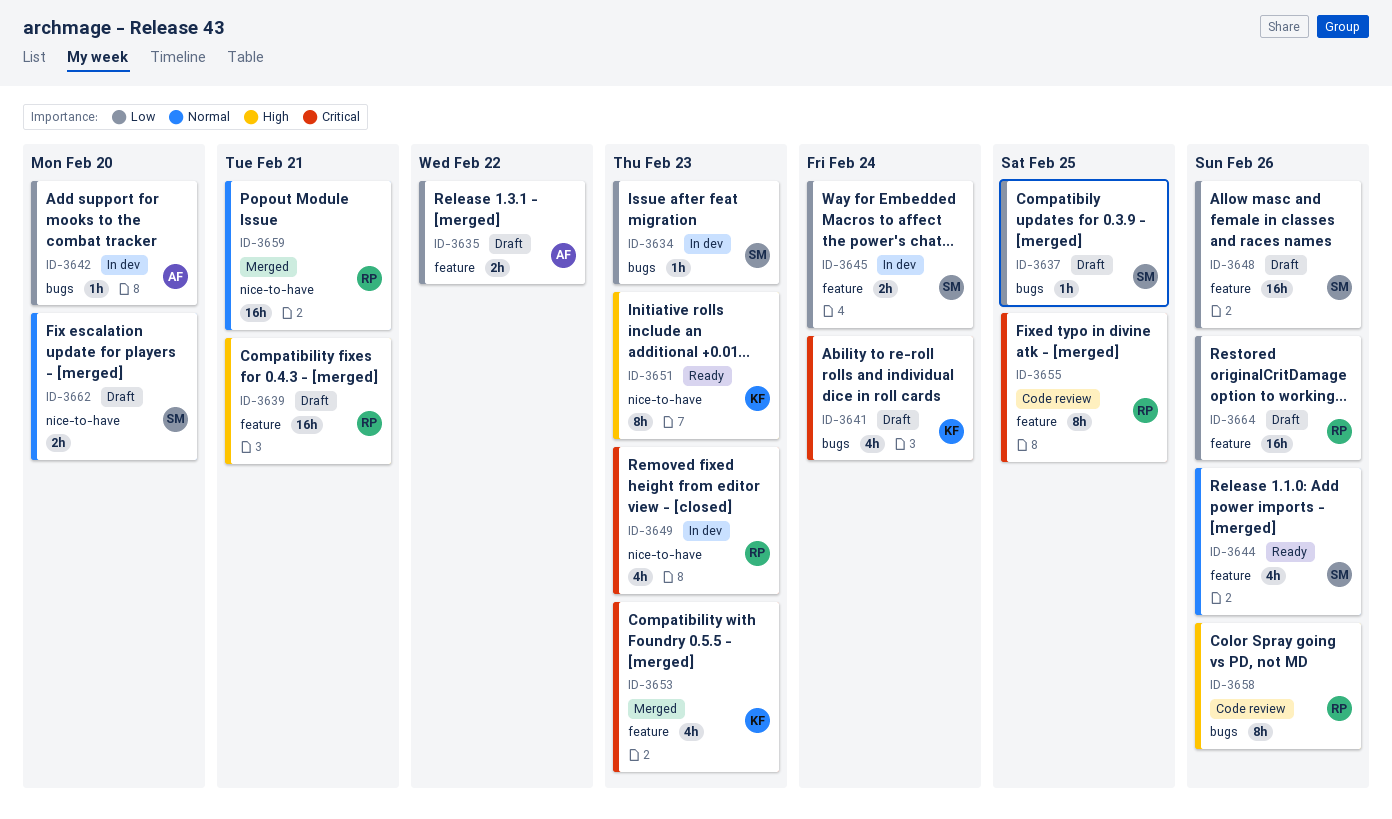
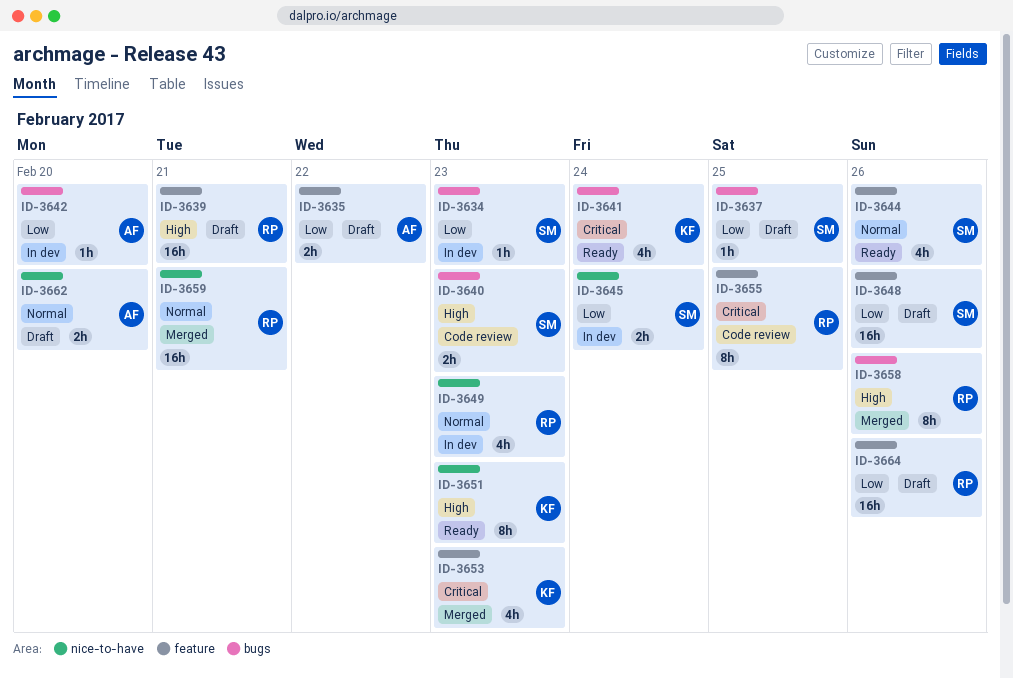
ID-3640: none -> present
ID-3641, status: Draft -> Ready
ID-3645, label: feature -> nice-to-have
ID-3649, priority: Critical -> Normal
ID-3658, status: Code review -> Merged
ID-3662, owner: SM -> AF

